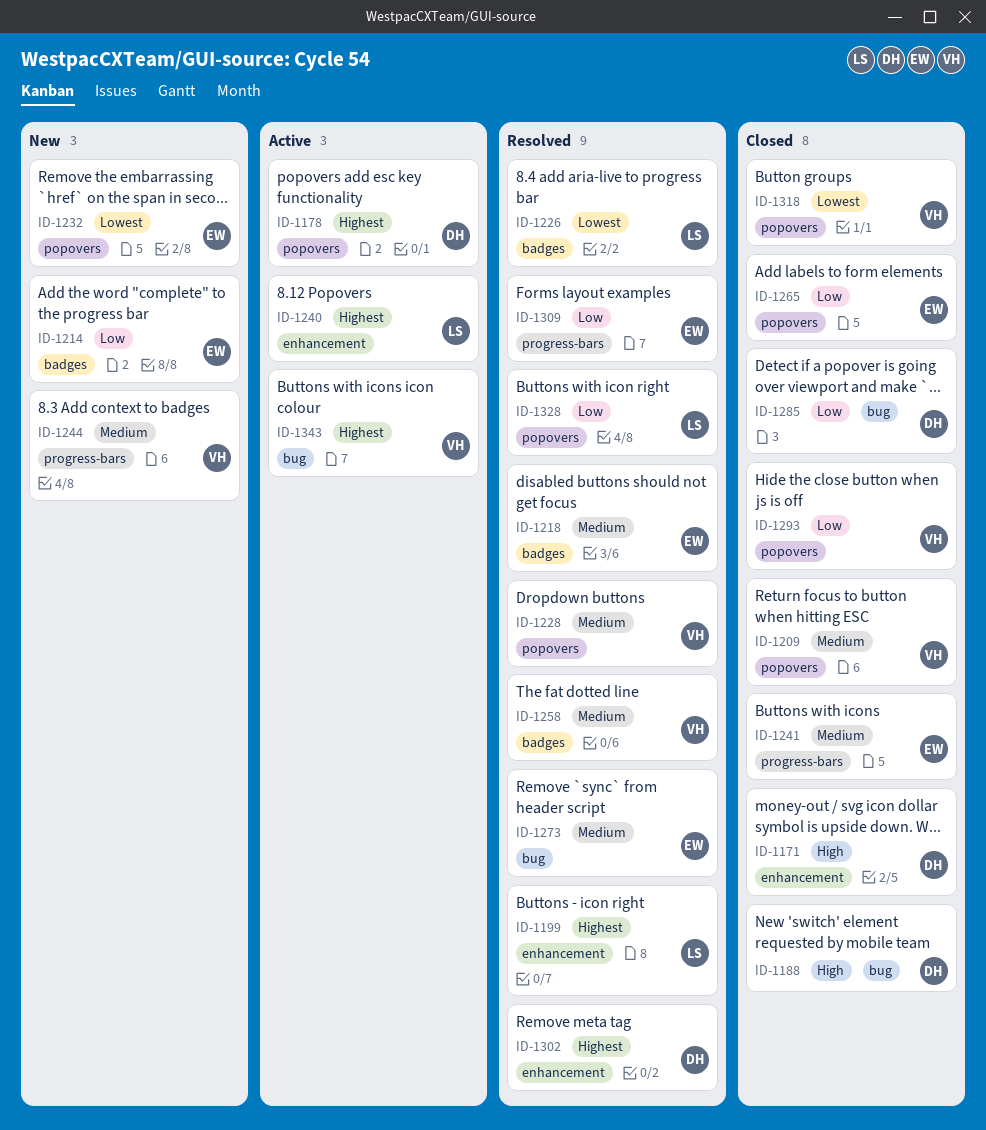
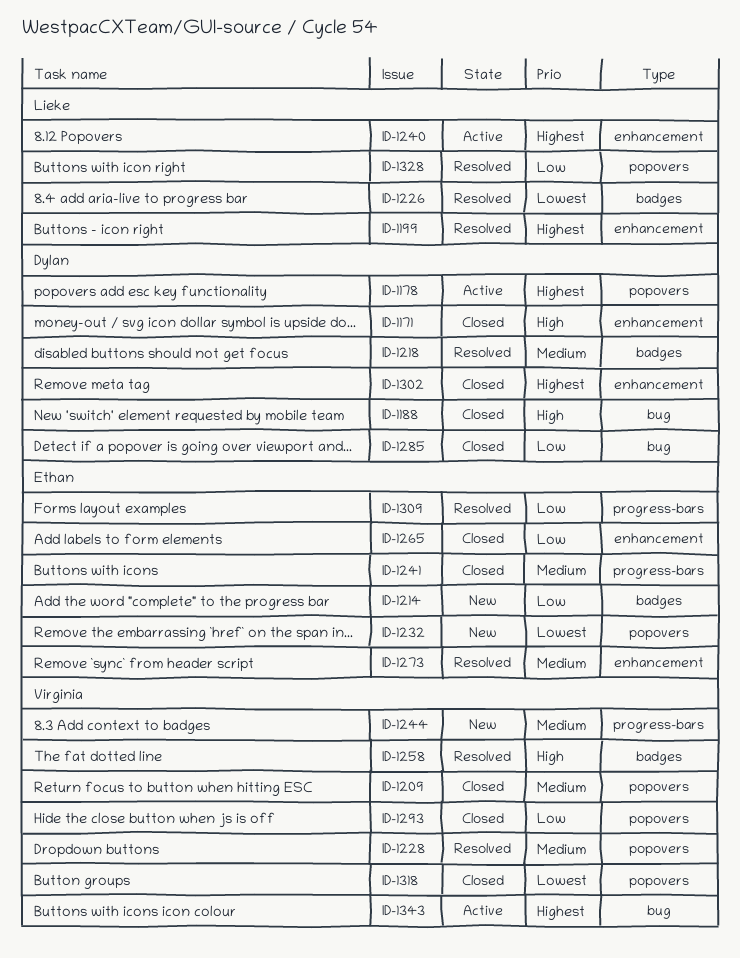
ID-1218, owner: Ethan -> Dylan
ID-1258, priority: Medium -> High
ID-1265, label: popovers -> enhancement
ID-1273, label: bug -> enhancement
ID-1302, status: Resolved -> Closed

